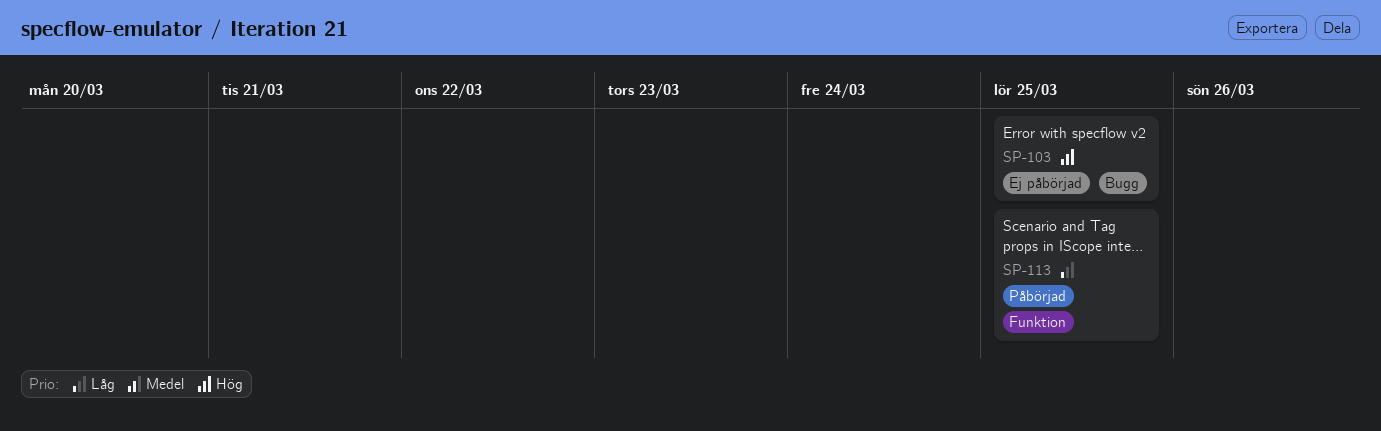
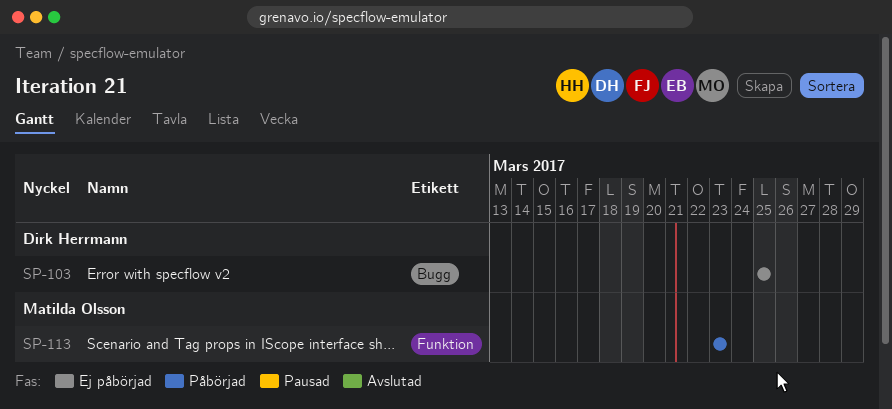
SP-113, due: Mar 25 -> Mar 23

